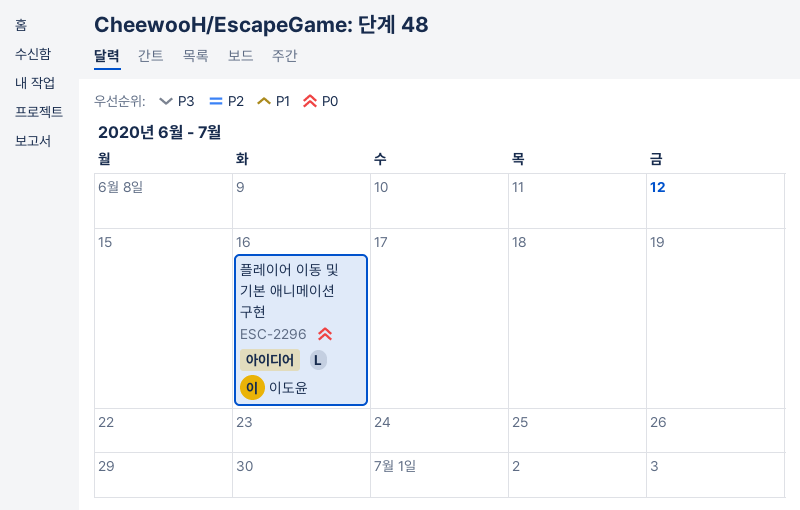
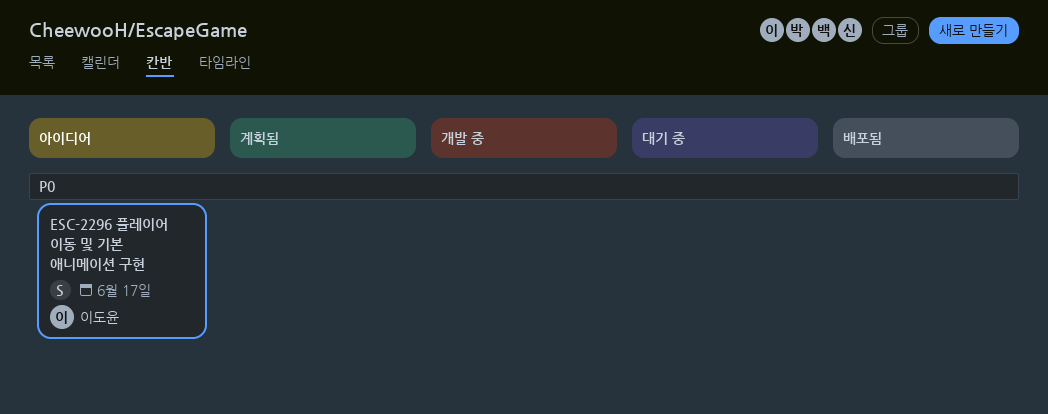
ESC-2296, estimate: L -> S
ESC-2296, due: Jun 16 -> Jun 17

